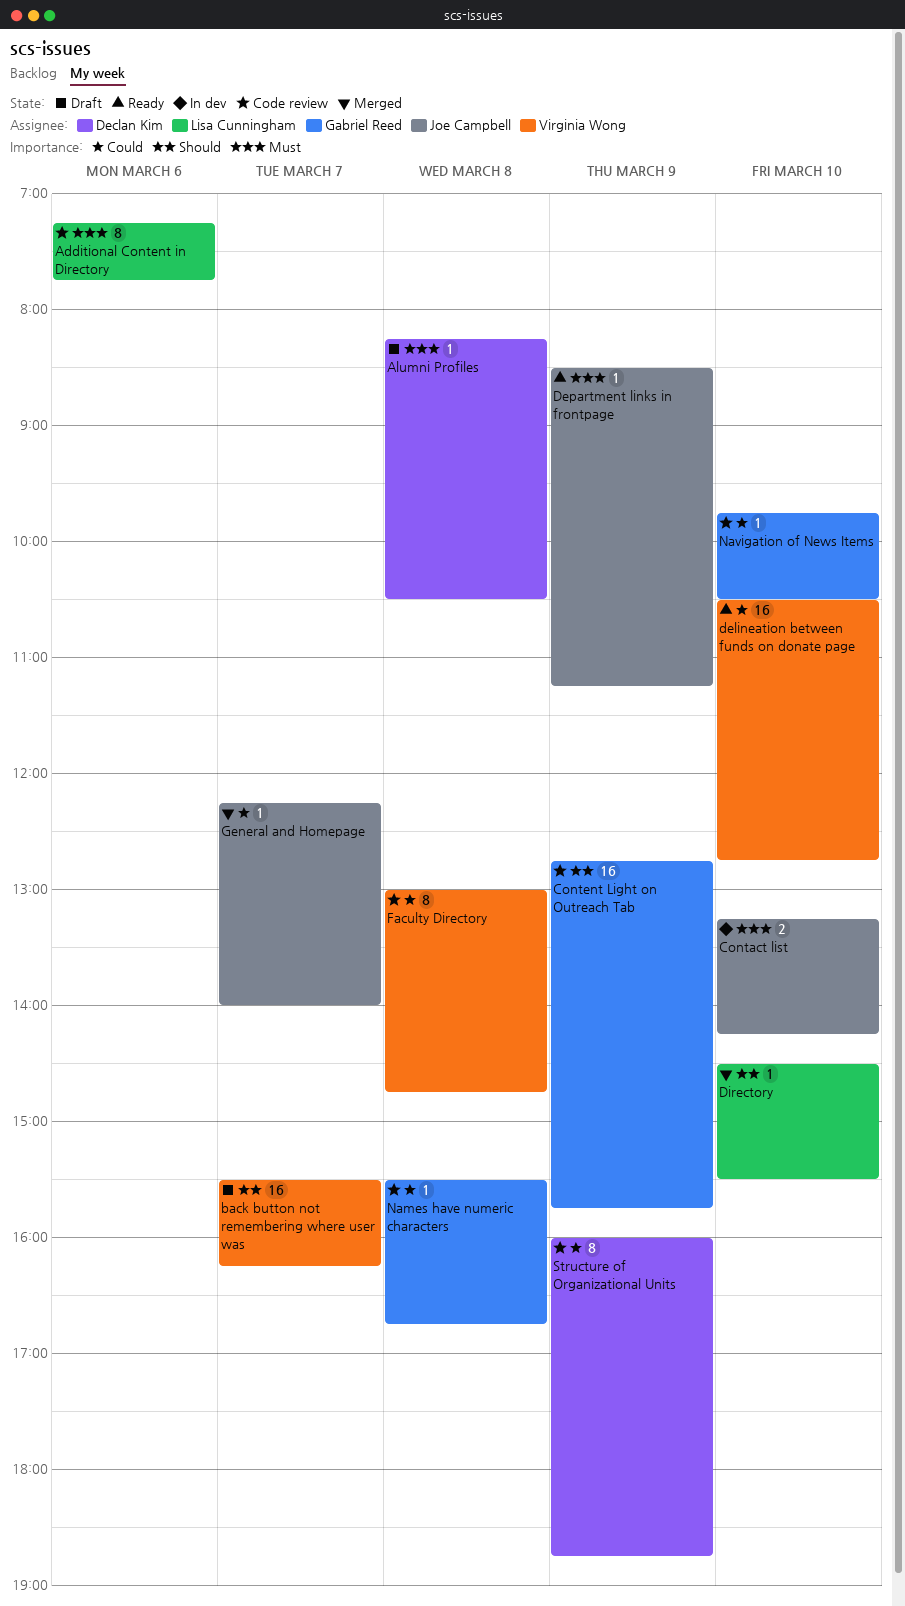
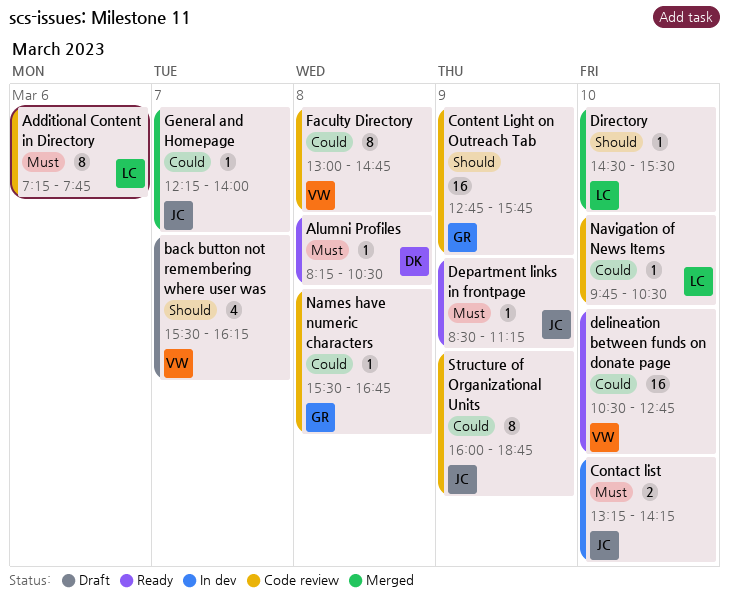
Alumni Profiles, status: Draft -> Ready
back button not remembering where user was, estimate: 16 -> 4
Navigation of News Items, owner: Gabriel Reed -> Lisa Cunningham
Structure of Organizational Units, owner: Declan Kim -> Joe Campbell

